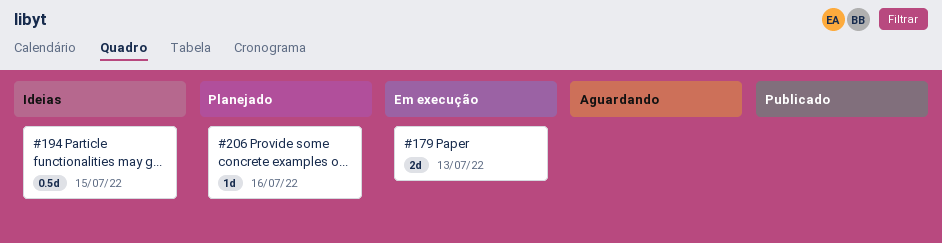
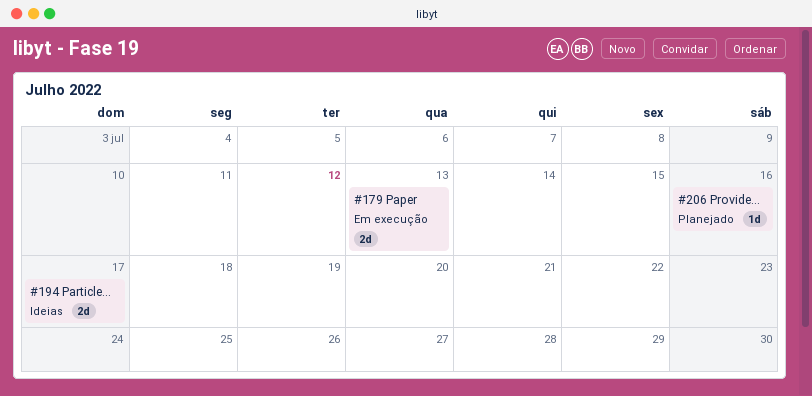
#194, estimate: 0.5d -> 2d
#194, due: Jul 15 -> Jul 17

